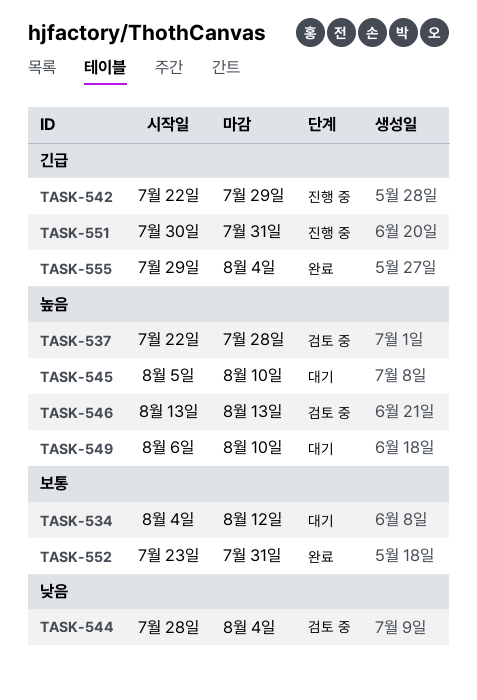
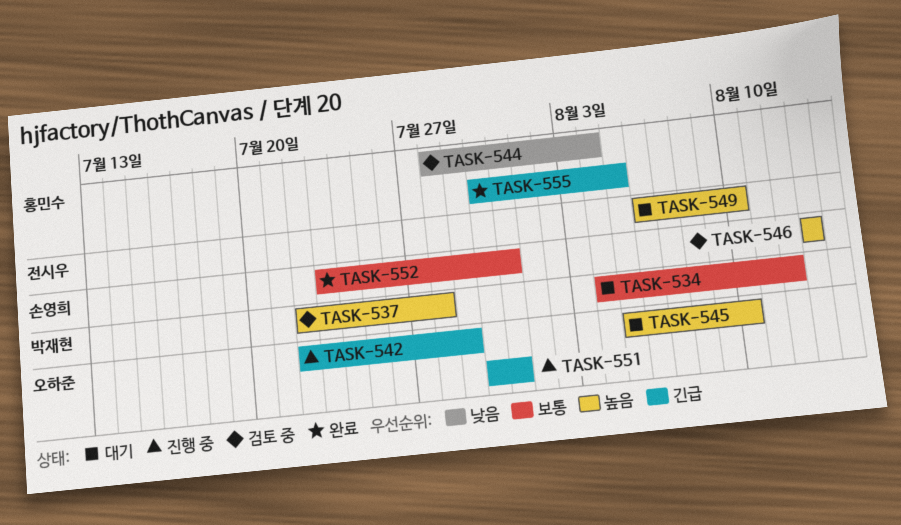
TASK-555, start: Jul 29 -> Jul 30
TASK-555, due: Aug 4 -> Aug 5

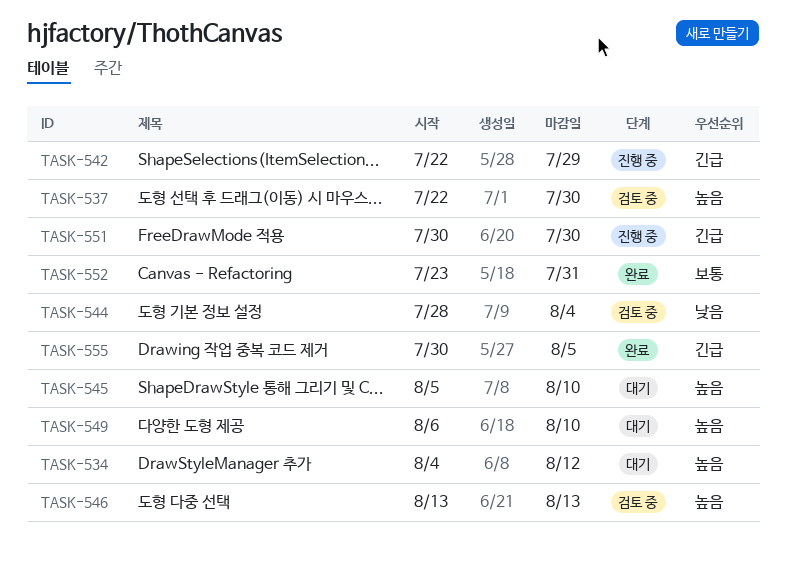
TASK-534, priority: 보통 -> 높음
TASK-537, due: Jul 28 -> Jul 30
TASK-551, due: Jul 31 -> Jul 30

